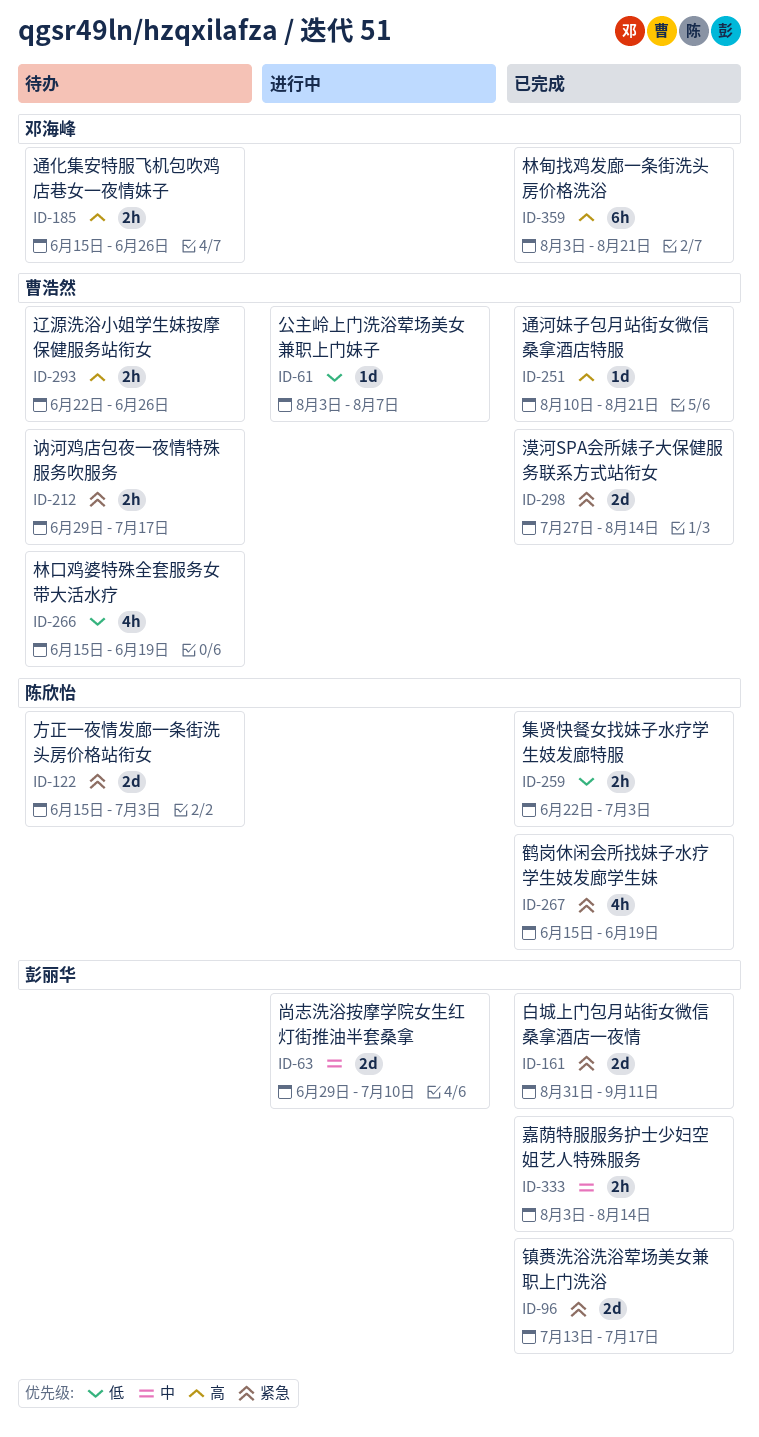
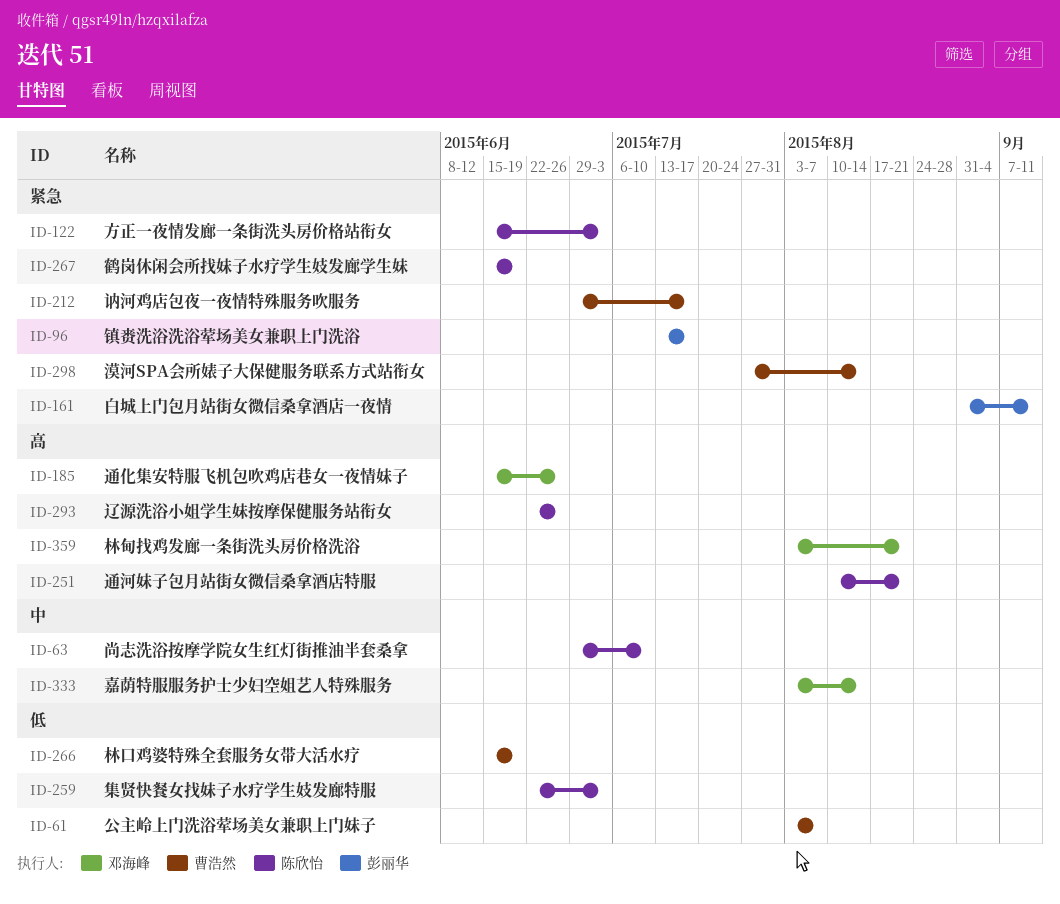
ID-63, owner: 彭丽华 -> 陈欣怡
ID-251, owner: 曹浩然 -> 陈欣怡
ID-293, owner: 曹浩然 -> 陈欣怡
ID-333, owner: 彭丽华 -> 邓海峰

